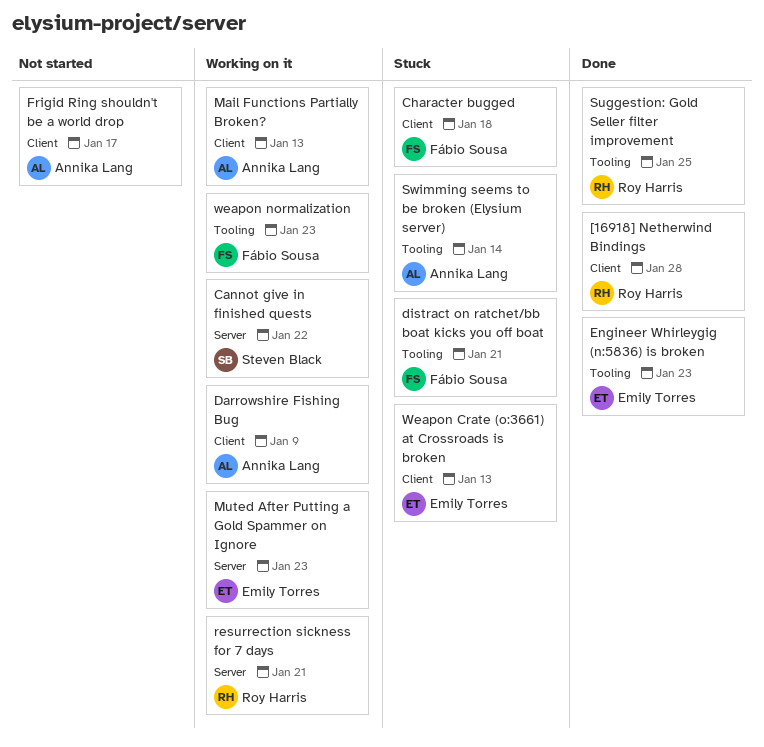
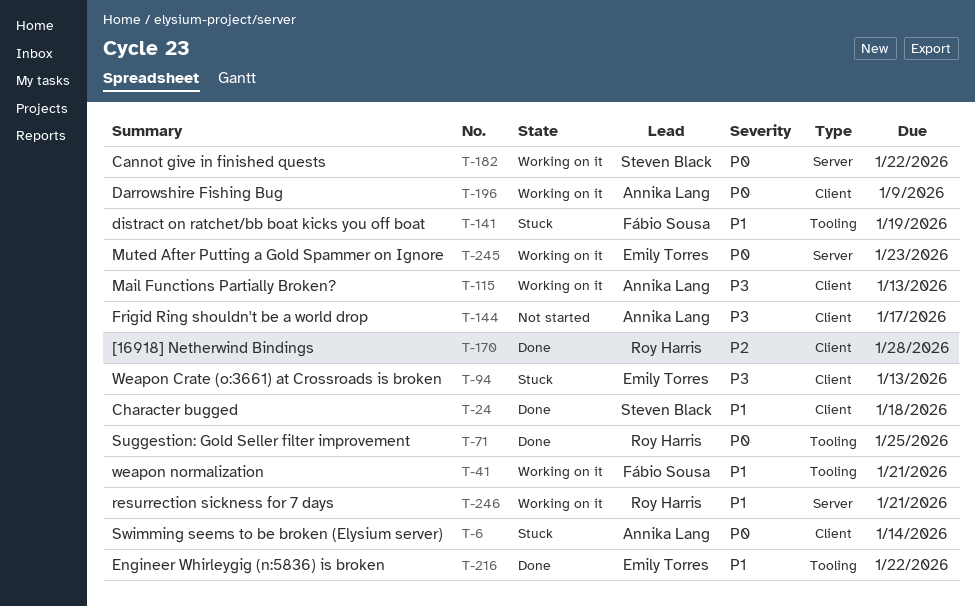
Character bugged, status: Stuck -> Done
Character bugged, owner: Fábio Sousa -> Steven Black
distract on ratchet/bb boat kicks you off boat, due: Jan 21 -> Jan 19
Engineer Whirleygig (n:5836) is broken, due: Jan 23 -> Jan 22
Swimming seems to be broken (Elysium server), label: Tooling -> Client
weapon normalization, due: Jan 23 -> Jan 21

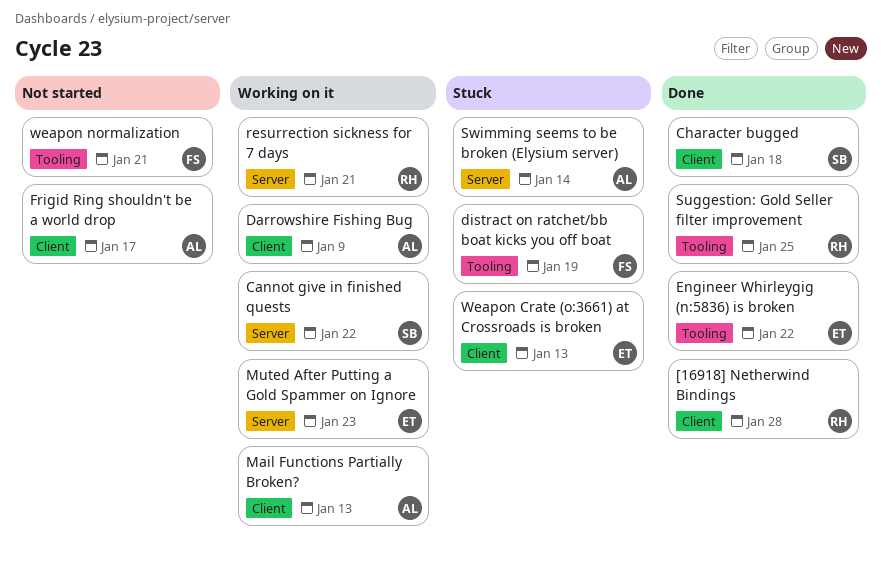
Swimming seems to be broken (Elysium server), label: Client -> Server
weapon normalization, status: Working on it -> Not started

